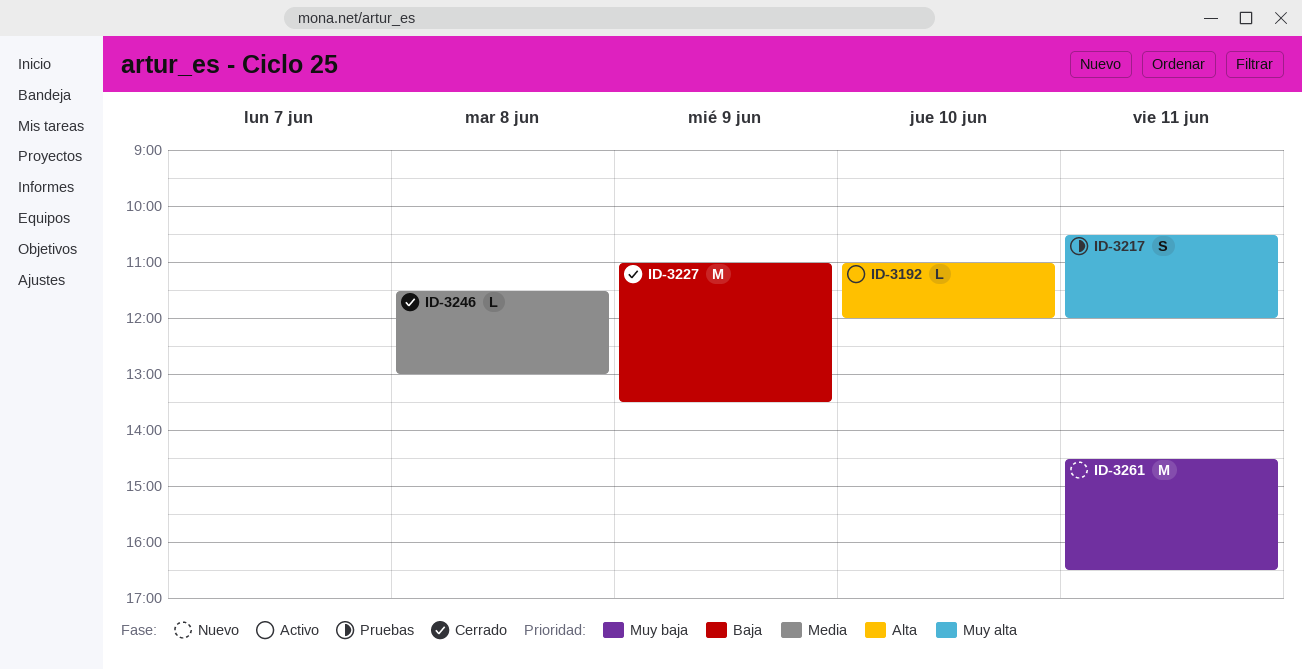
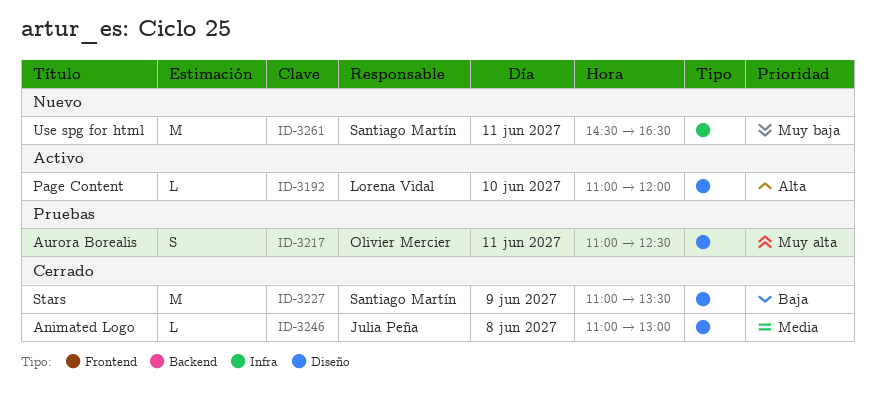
ID-3217, begins: 10:30 -> 11:00
ID-3217, ends: 12:00 -> 12:30
ID-3246, begins: 11:30 -> 11:00

